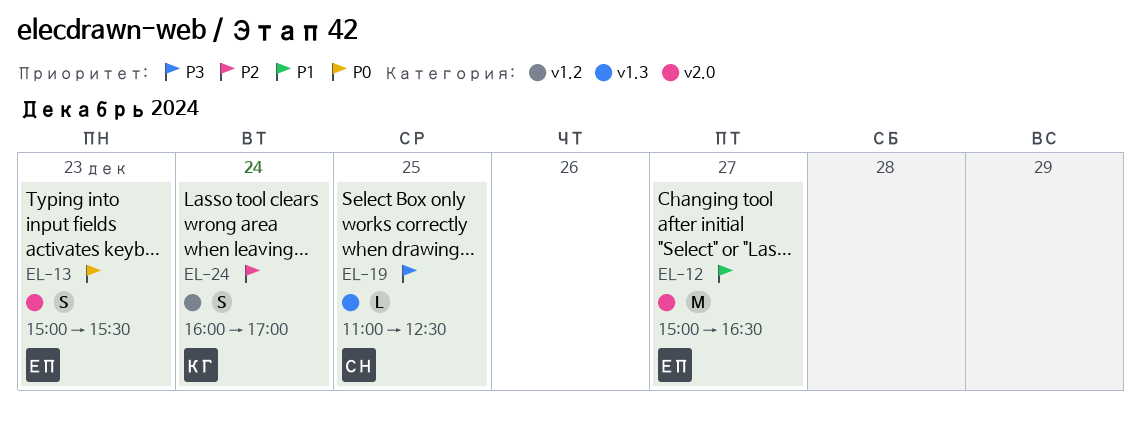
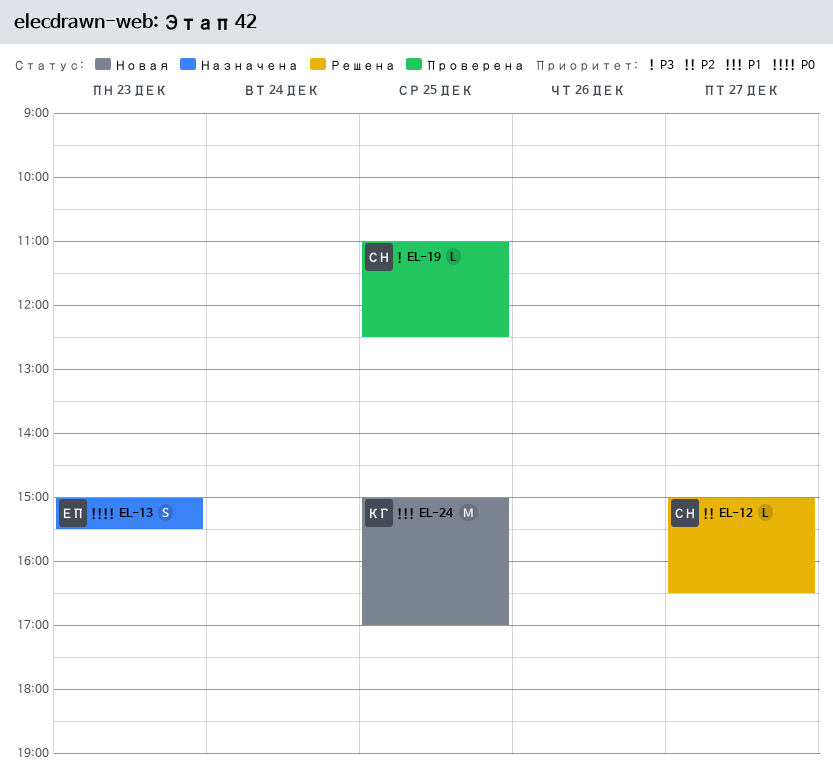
EL-12, owner: ЕП -> СН
EL-12, priority: P1 -> P2
EL-12, estimate: M -> L
EL-24, priority: P2 -> P1
EL-24, estimate: S -> M
EL-24, day: Dec 24 -> Dec 25
EL-24, begins: 16:00 -> 15:00

